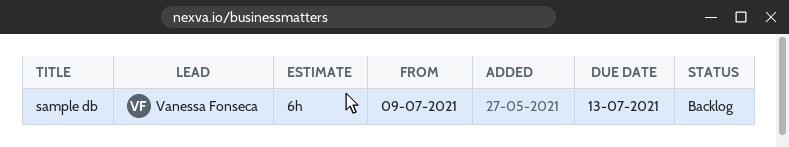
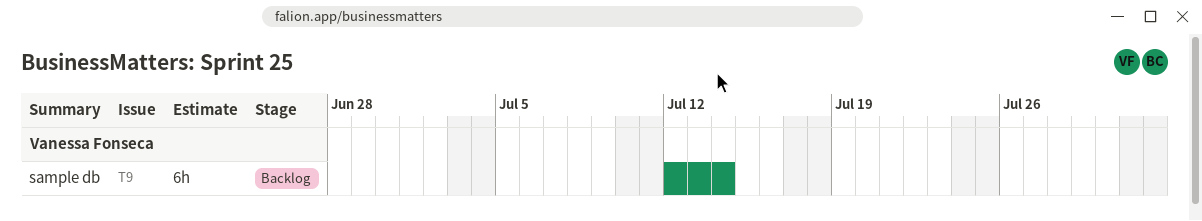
sample db, start: Jul 9 -> Jul 12
sample db, due: Jul 13 -> Jul 14

